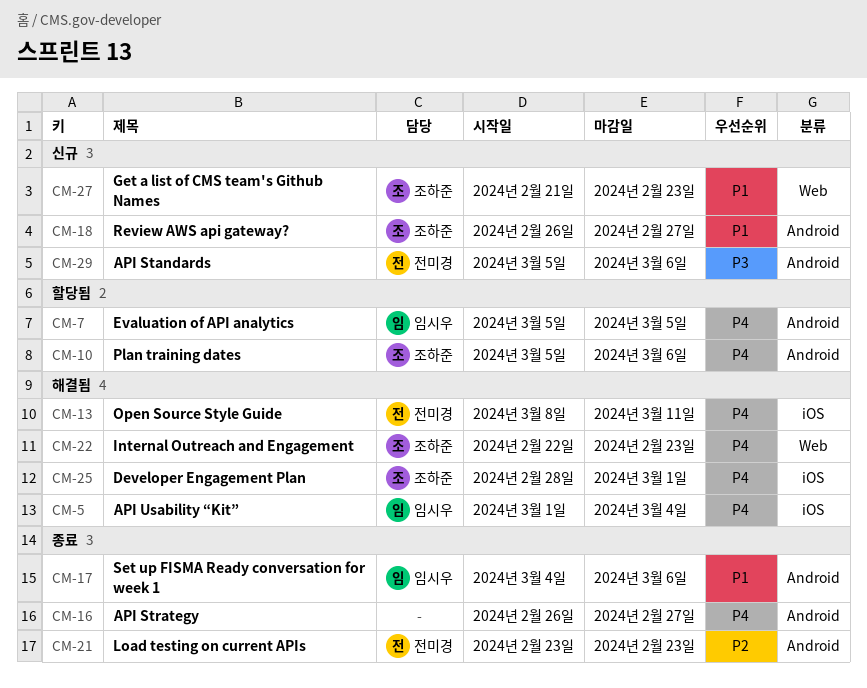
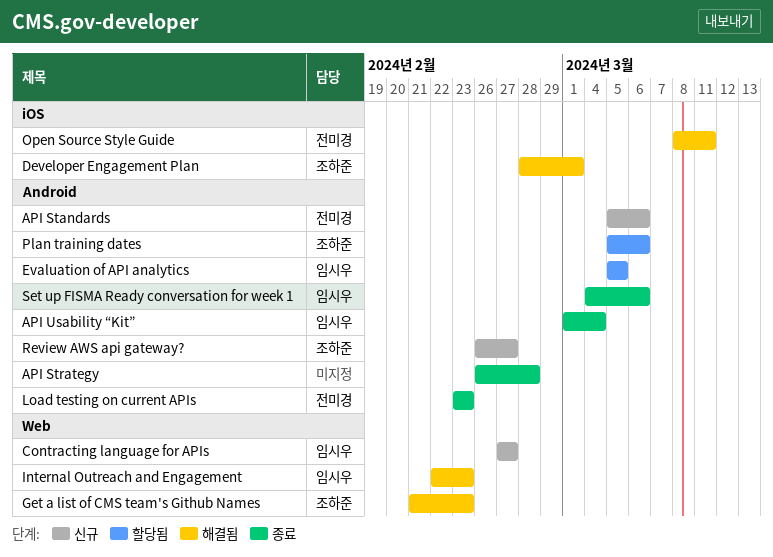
API Strategy, due: Feb 27 -> Feb 28
API Usability “Kit”, status: 해결됨 -> 종료
API Usability “Kit”, label: iOS -> Android
Contracting language for APIs: none -> present
Get a list of CMS team's Github Names, status: 신규 -> 해결됨
Internal Outreach and Engagement, owner: 조하준 -> 임시우

